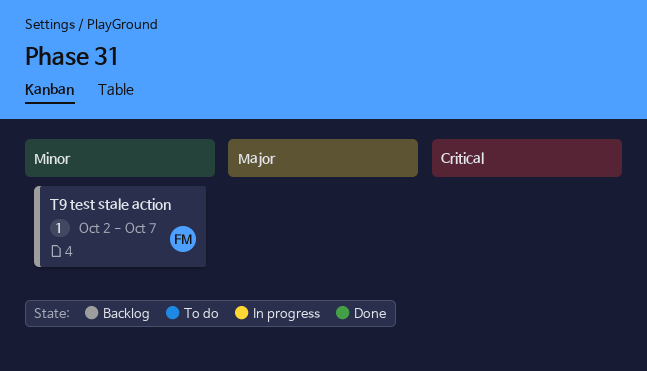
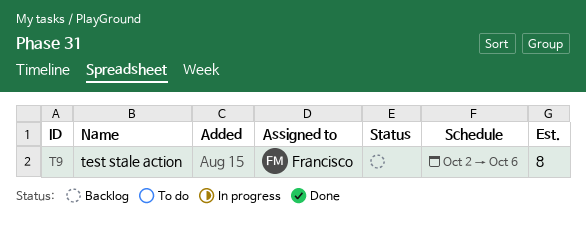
T9, estimate: 1 -> 8
T9, due: Oct 7 -> Oct 6

